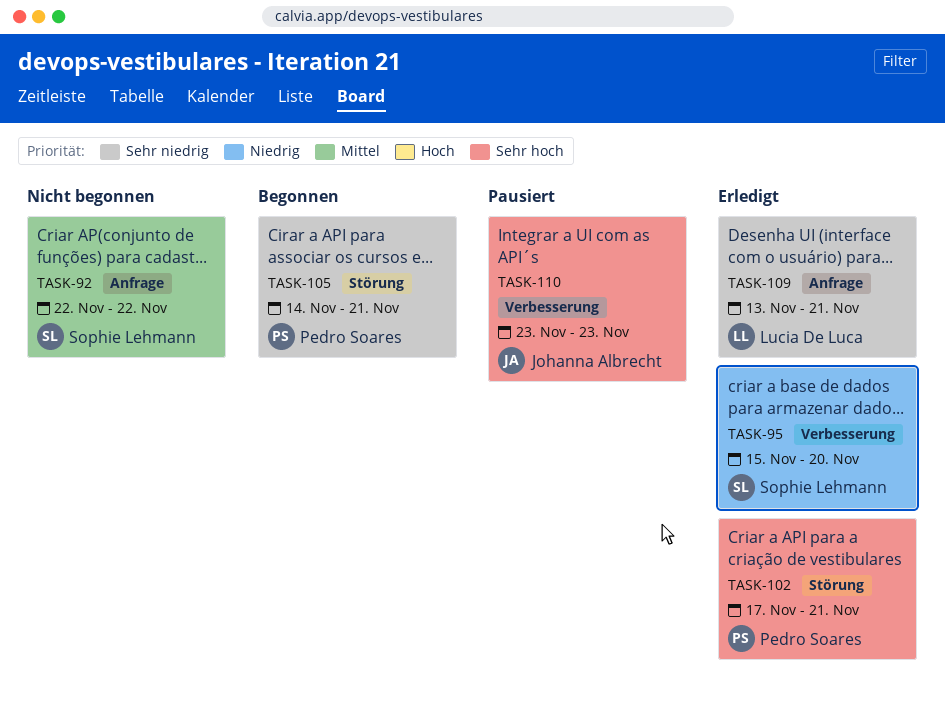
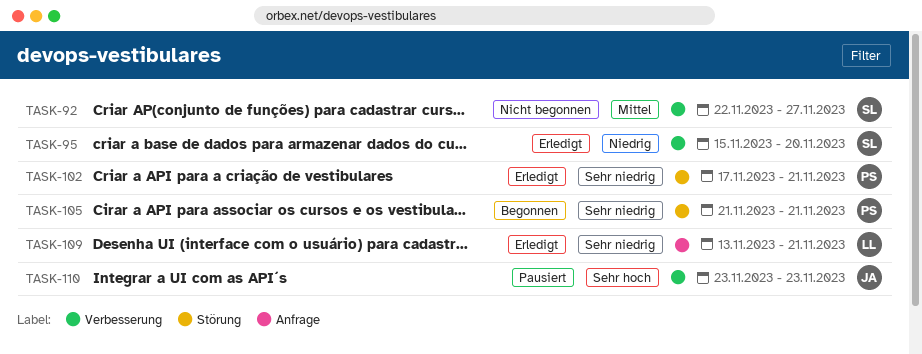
TASK-92, label: Anfrage -> Verbesserung
TASK-92, due: Nov 22 -> Nov 27
TASK-102, priority: Sehr hoch -> Sehr niedrig
TASK-105, start: Nov 14 -> Nov 21

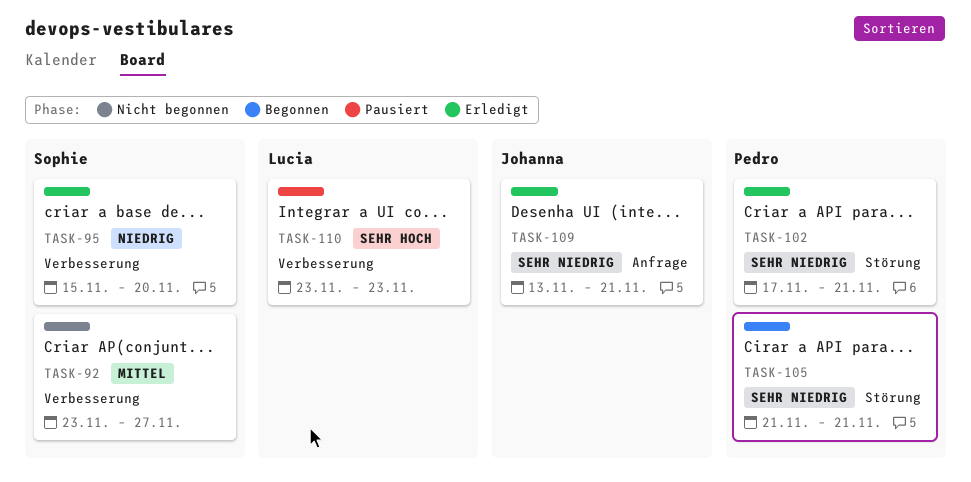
TASK-92, start: Nov 22 -> Nov 23
TASK-109, owner: Lucia -> Johanna
TASK-110, owner: Johanna -> Lucia

